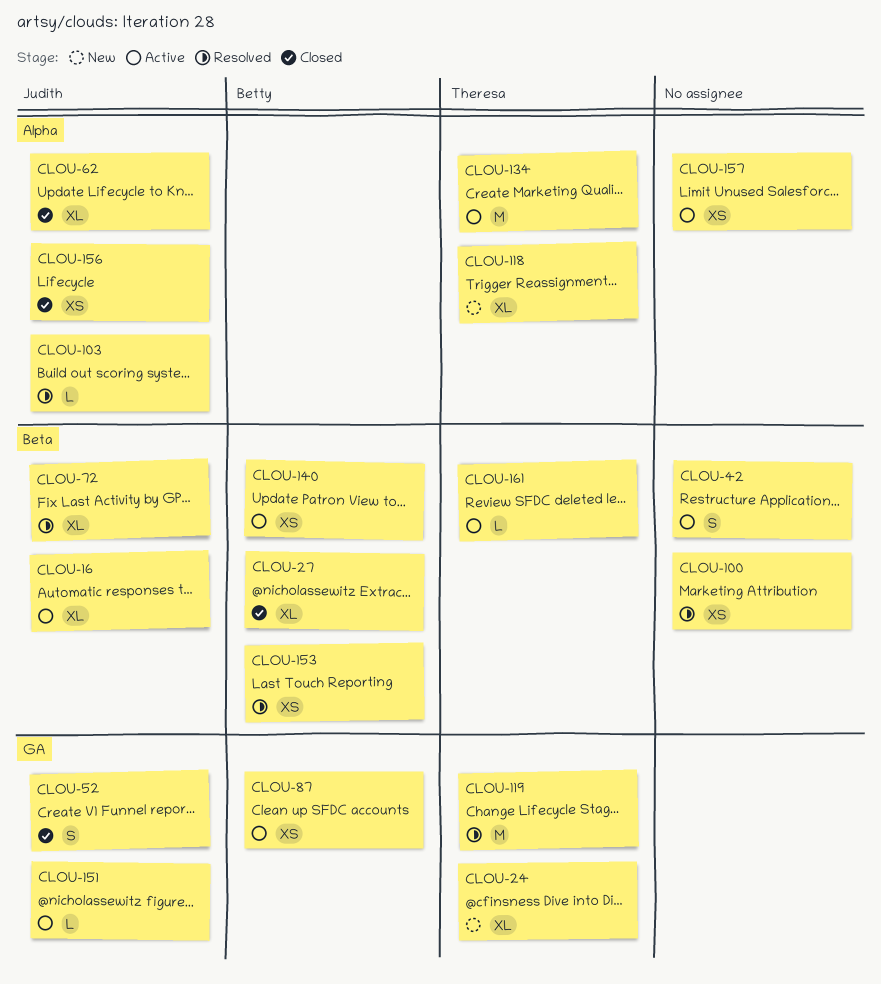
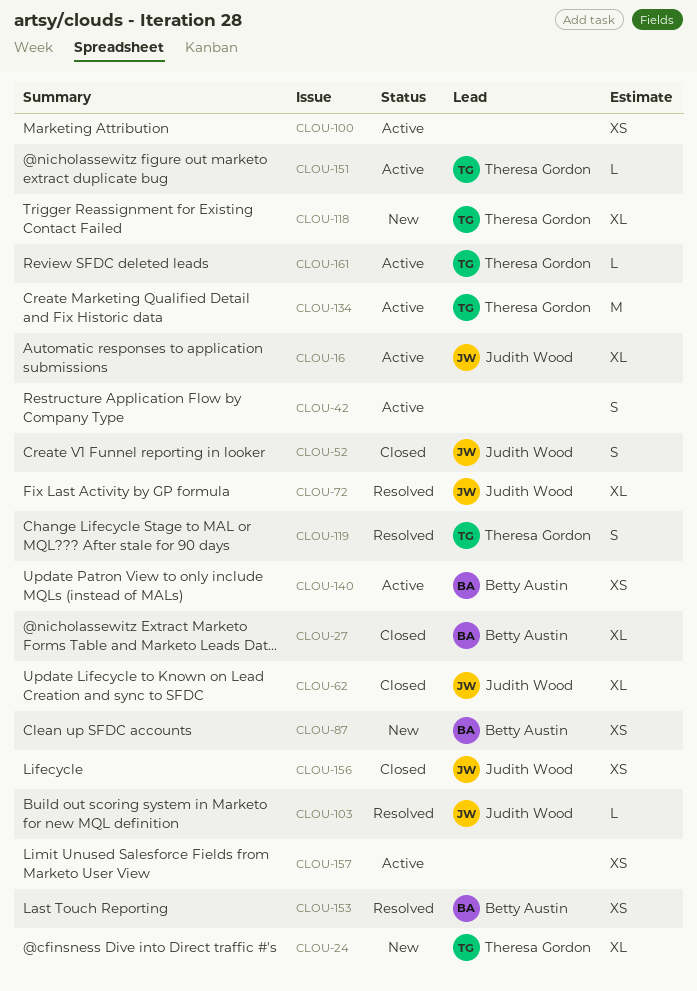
CLOU-87, status: Active -> New
CLOU-100, status: Resolved -> Active
CLOU-119, estimate: M -> S
CLOU-151, owner: Judith Wood -> Theresa Gordon

